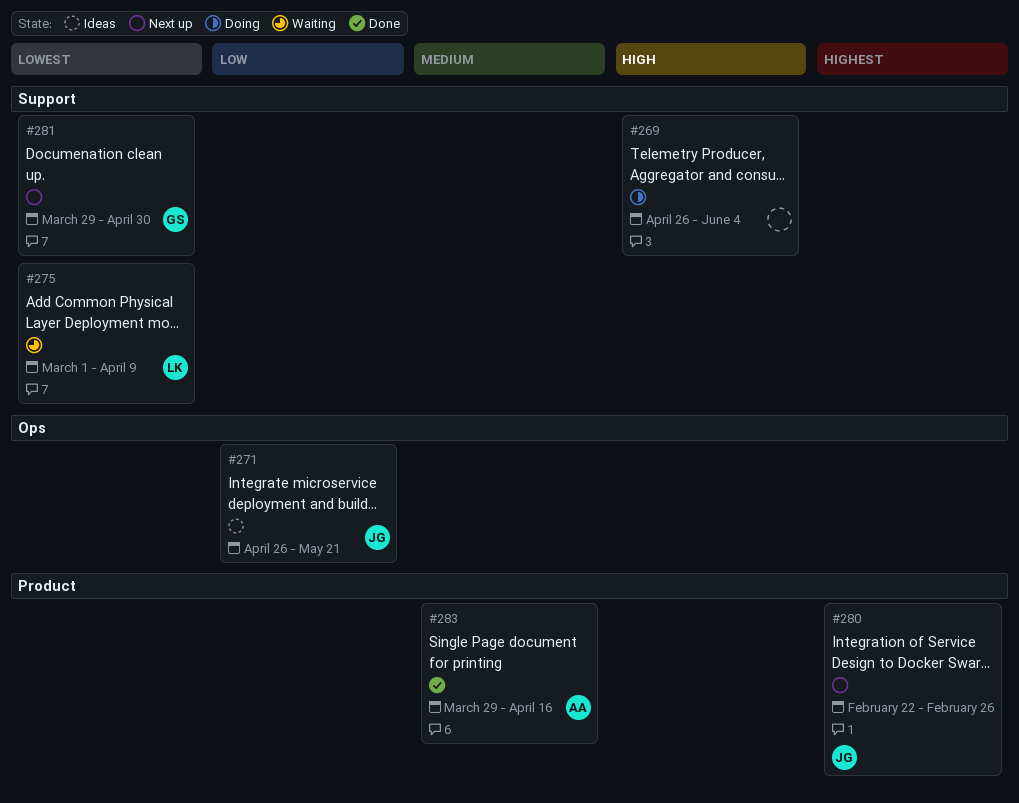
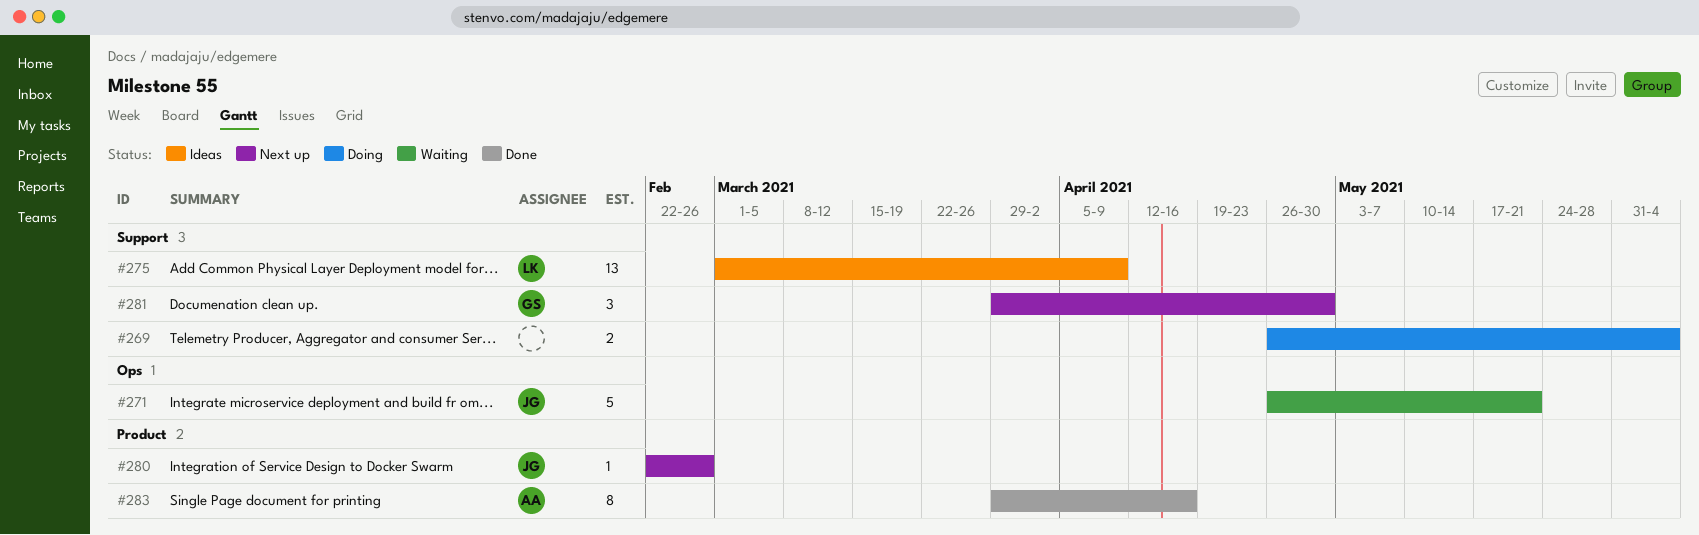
#271, status: Ideas -> Waiting
#275, status: Waiting -> Ideas

